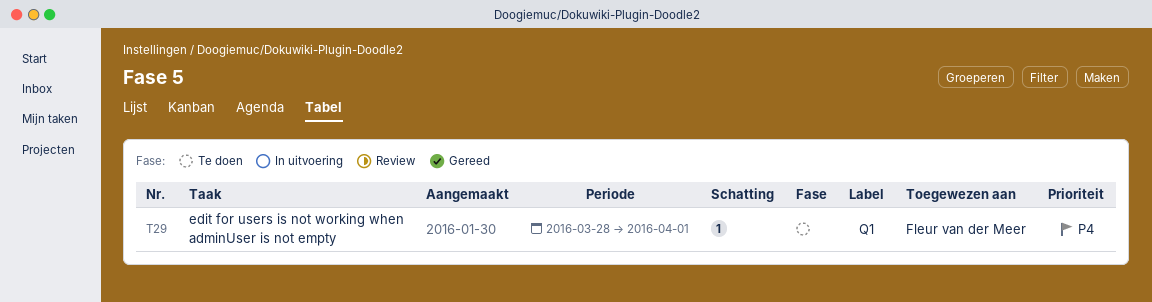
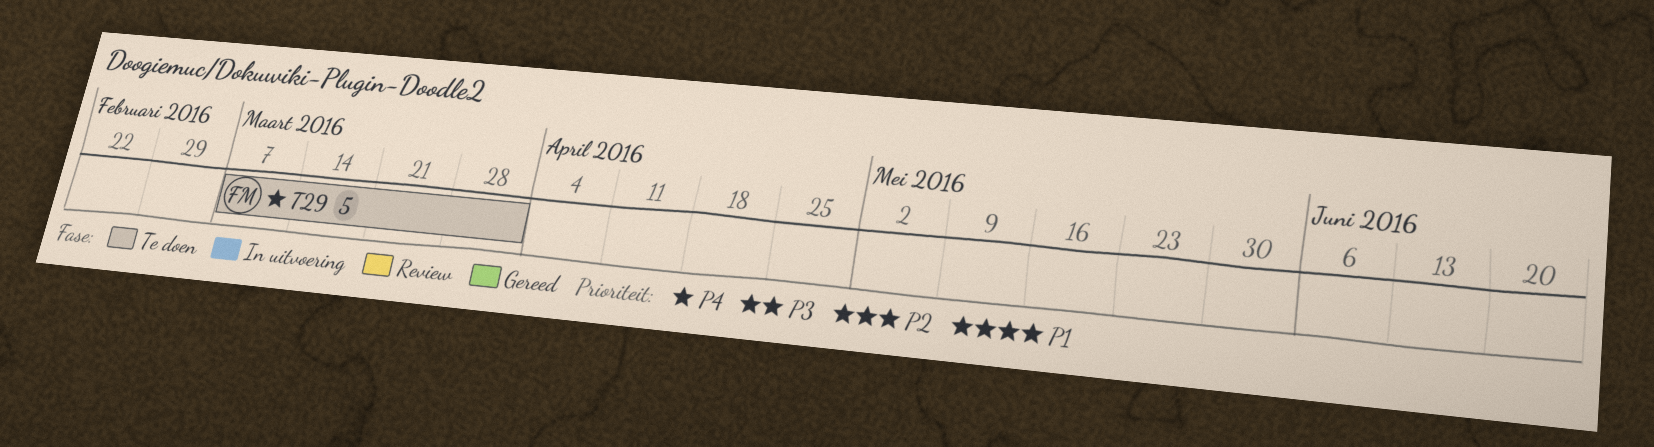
T29, estimate: 1 -> 5
T29, start: Mar 28 -> Mar 7

